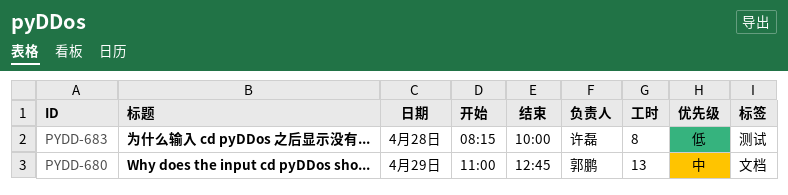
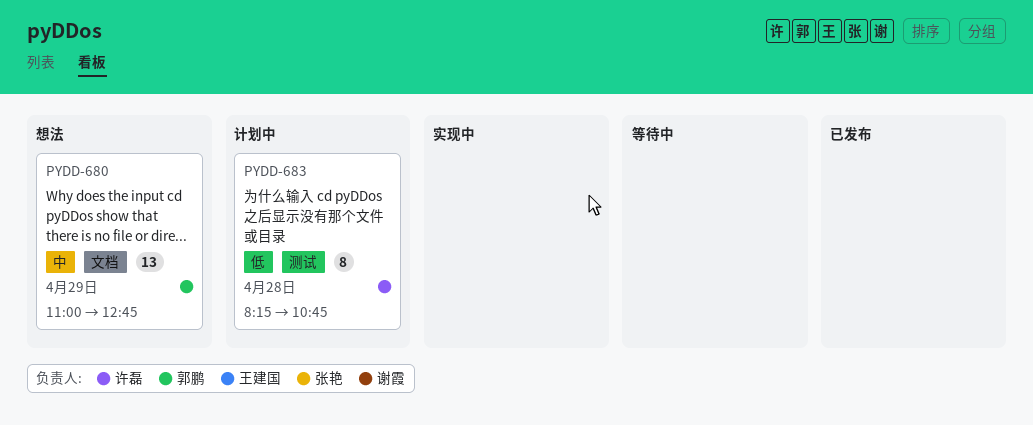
PYDD-683, ends: 10:00 -> 10:45

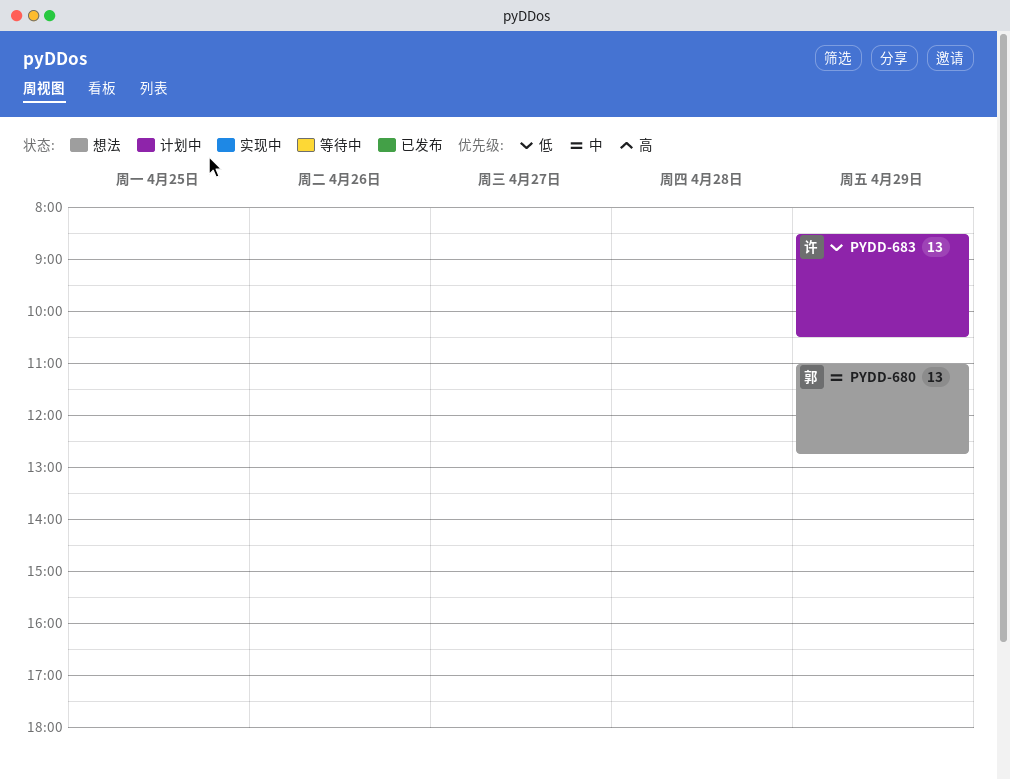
PYDD-683, estimate: 8 -> 13
PYDD-683, day: Apr 28 -> Apr 29
PYDD-683, begins: 08:15 -> 08:30
PYDD-683, ends: 10:45 -> 10:30

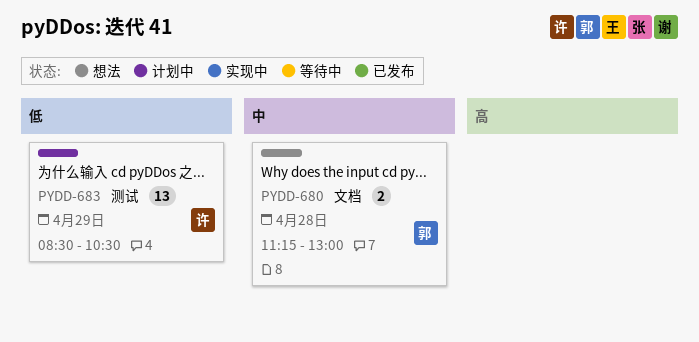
PYDD-680, estimate: 13 -> 2
PYDD-680, day: Apr 29 -> Apr 28
PYDD-680, begins: 11:00 -> 11:15
PYDD-680, ends: 12:45 -> 13:00

